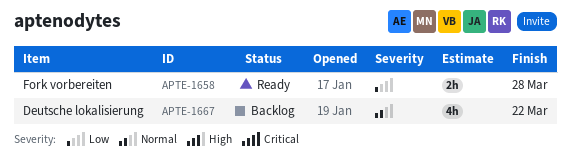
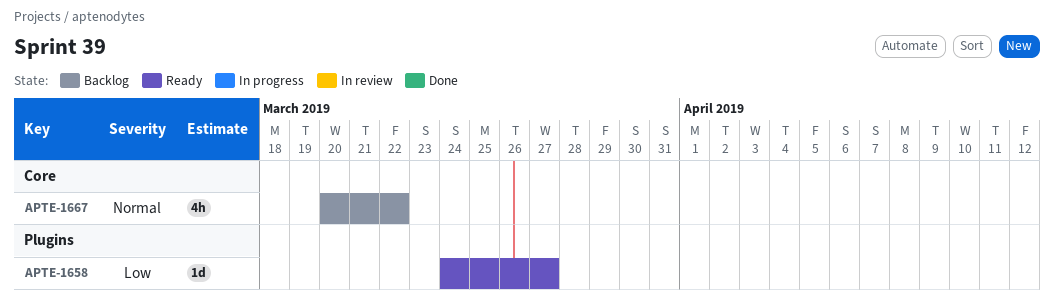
APTE-1658, estimate: 2h -> 1d
APTE-1658, due: Mar 28 -> Mar 27

